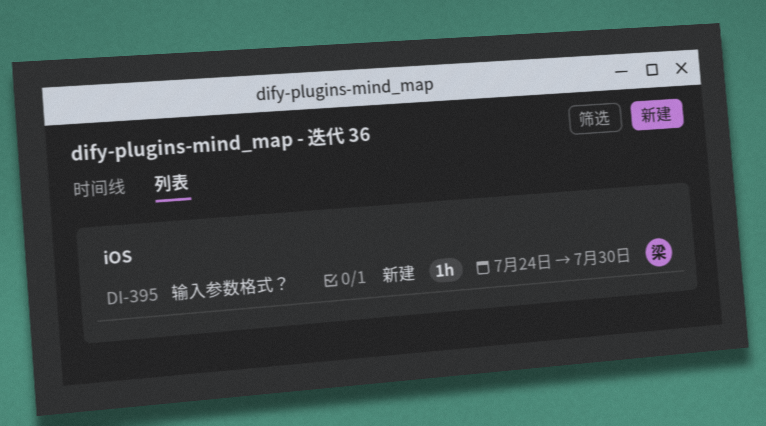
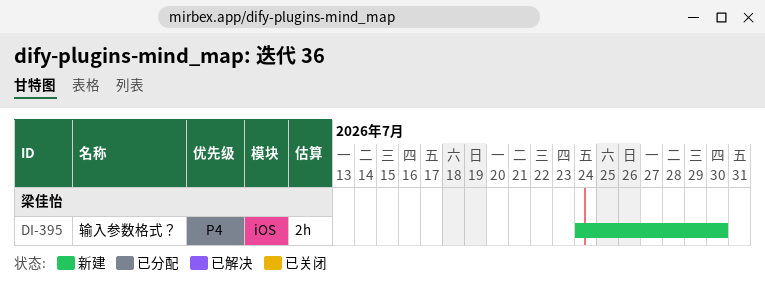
DI-395, estimate: 1h -> 2h

